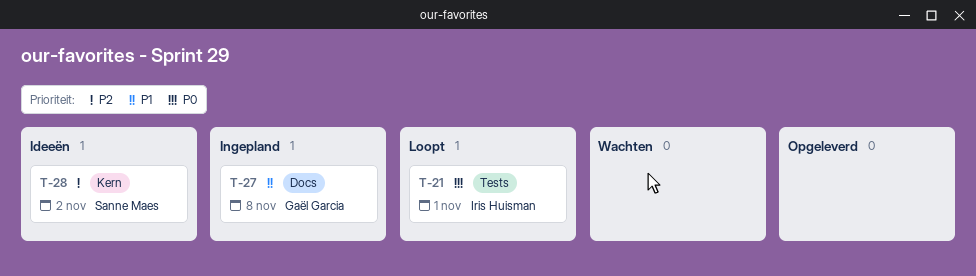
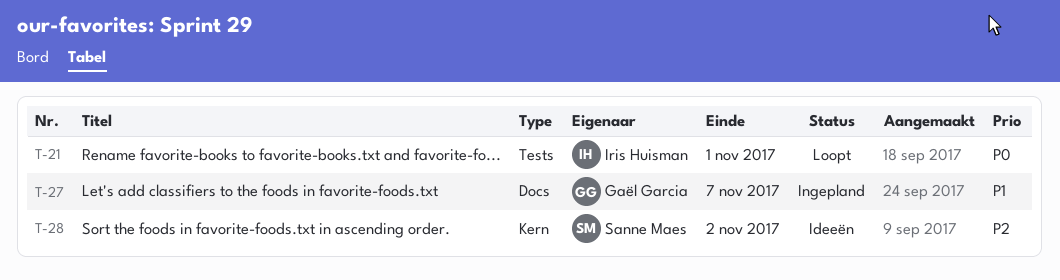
T-27, due: Nov 8 -> Nov 7

